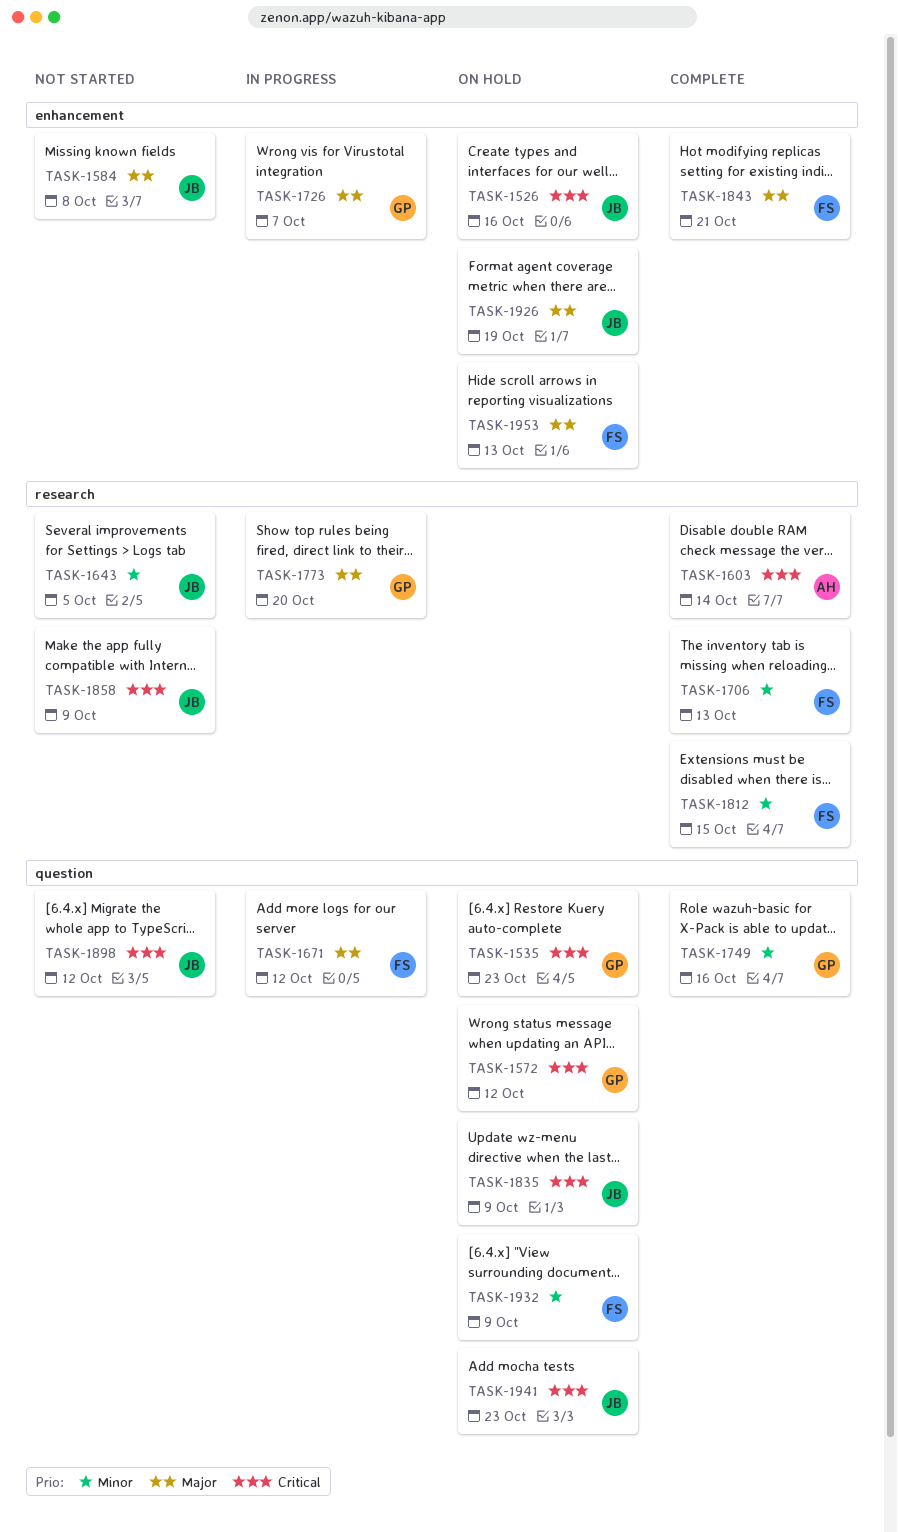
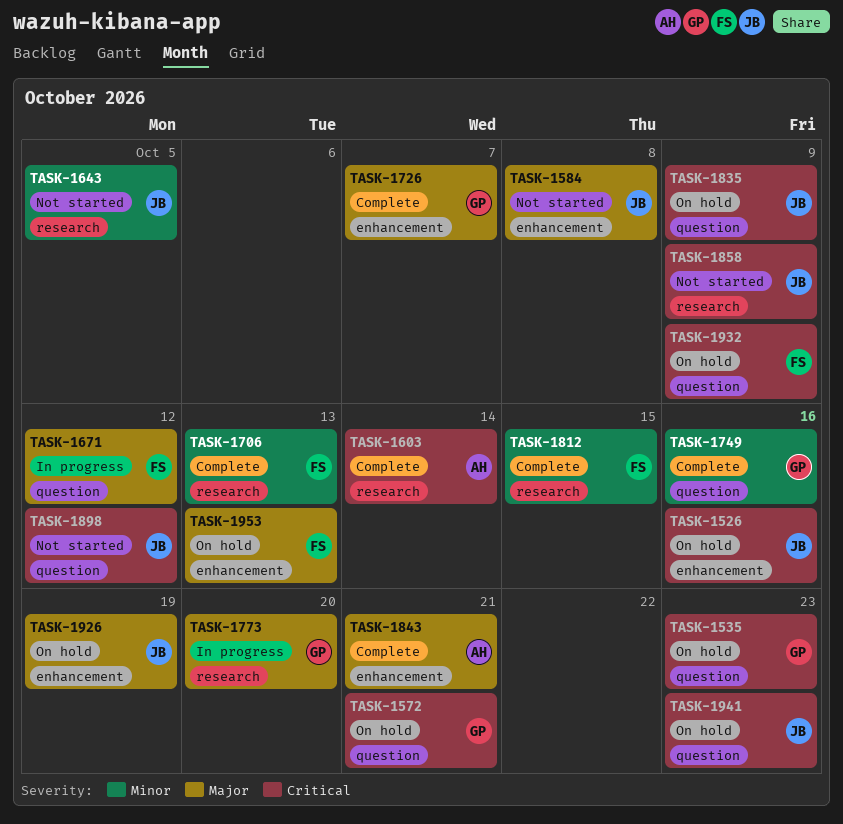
TASK-1572, due: Oct 12 -> Oct 21
TASK-1726, status: In progress -> Complete
TASK-1843, owner: FS -> AH
TASK-1932, priority: Minor -> Critical

